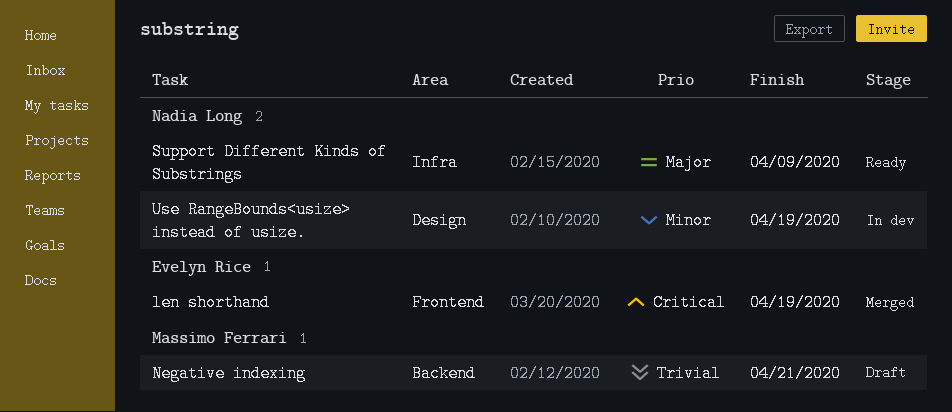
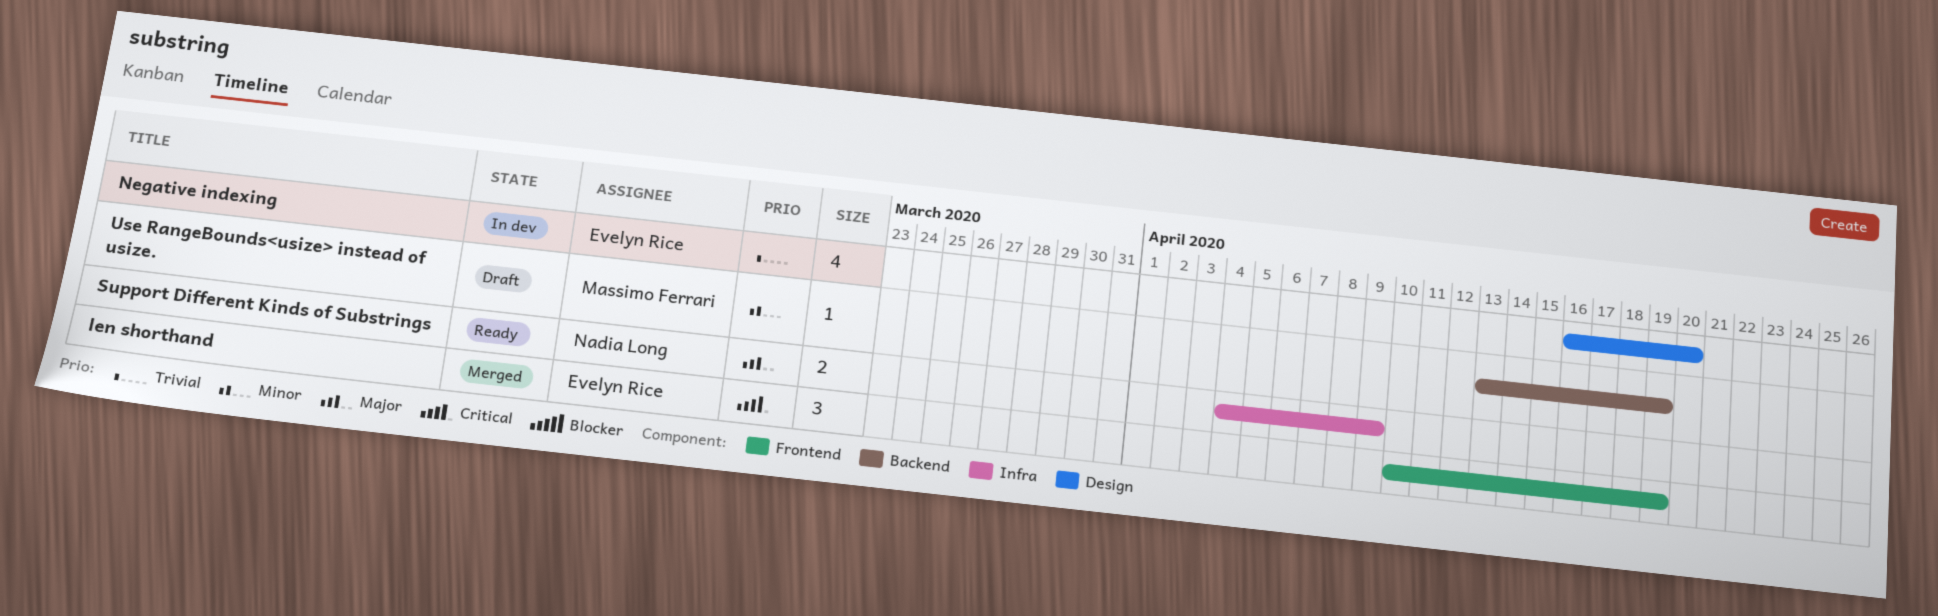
Negative indexing, status: Draft -> In dev
Negative indexing, owner: Massimo Ferrari -> Evelyn Rice
Negative indexing, label: Backend -> Design
Negative indexing, due: Apr 21 -> Apr 20
Use RangeBounds<usize> instead of usize., status: In dev -> Draft
Use RangeBounds<usize> instead of usize., owner: Nadia Long -> Massimo Ferrari
Use RangeBounds<usize> instead of usize., label: Design -> Backend

